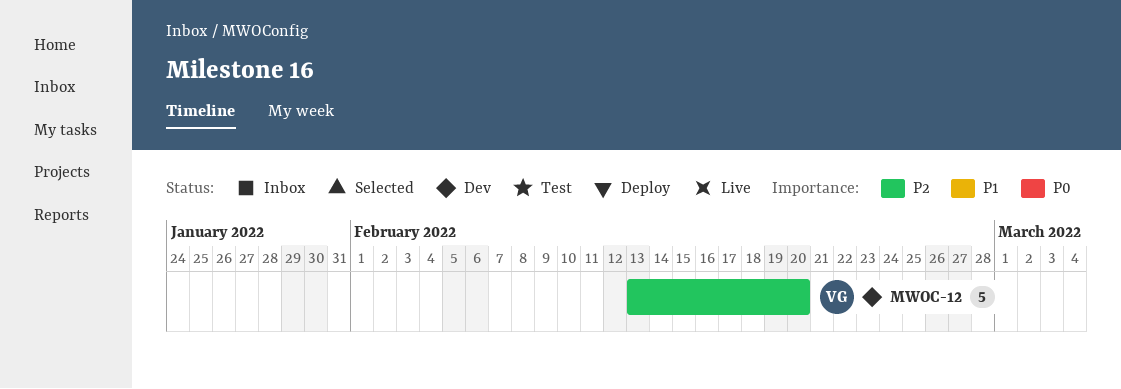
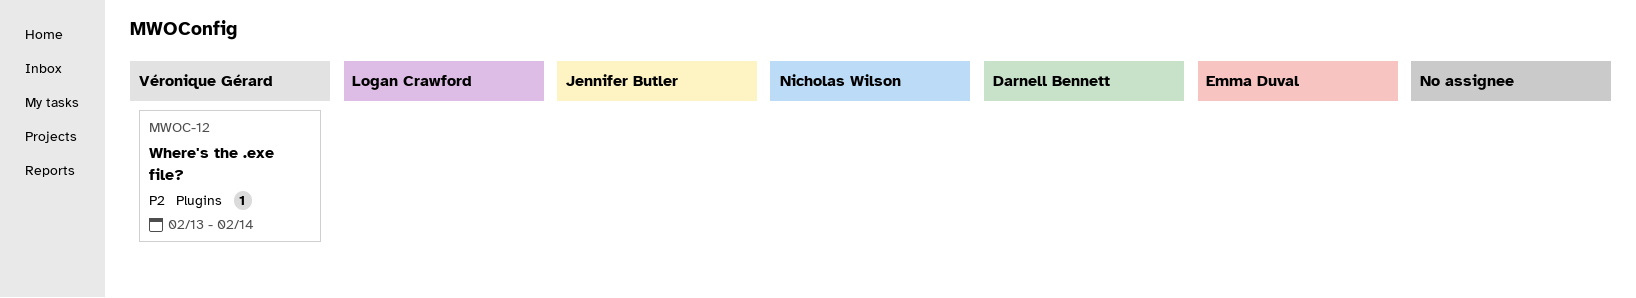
MWOC-12, estimate: 5 -> 1
MWOC-12, due: Feb 20 -> Feb 14

